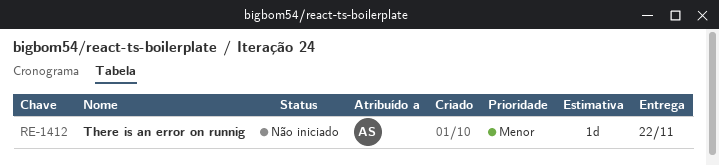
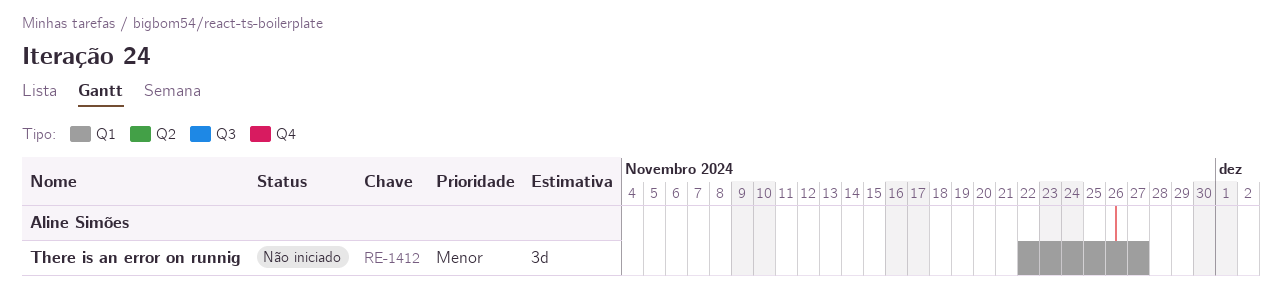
RE-1412, estimate: 1d -> 3d
RE-1412, due: Nov 22 -> Nov 27

